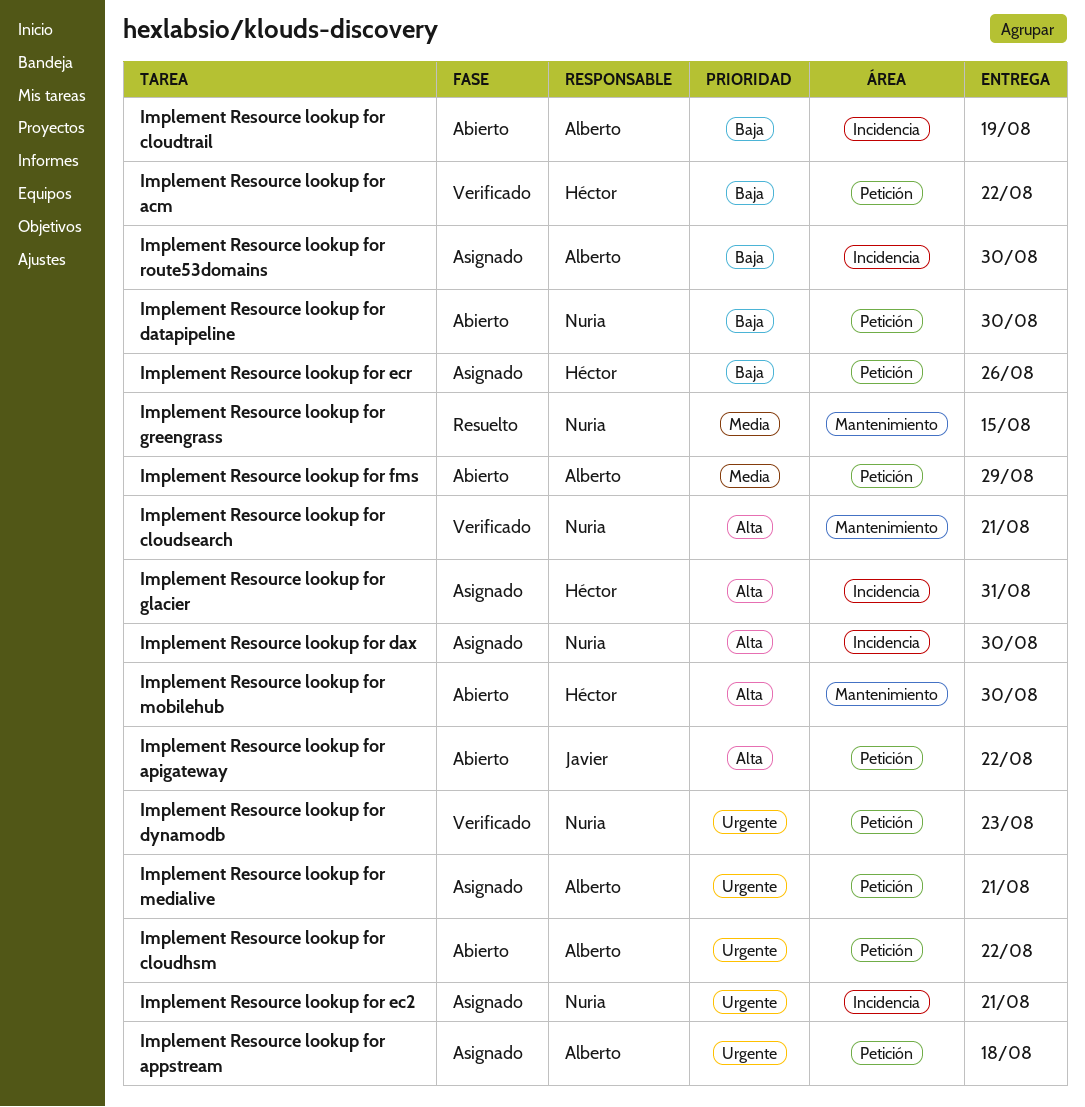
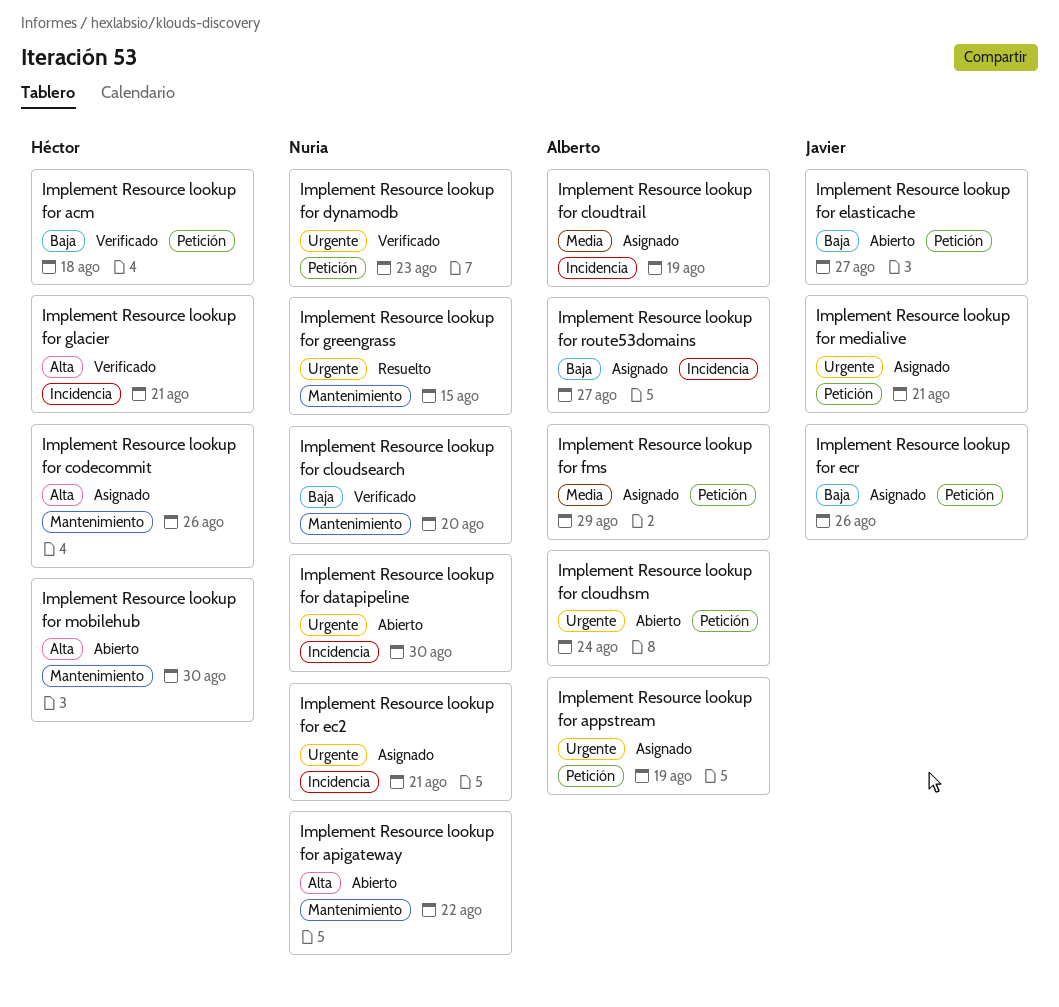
Implement Resource lookup for acm, due: Aug 22 -> Aug 18
Implement Resource lookup for apigateway, owner: Javier -> Nuria
Implement Resource lookup for apigateway, label: Petición -> Mantenimiento
Implement Resource lookup for appstream, due: Aug 18 -> Aug 19
Implement Resource lookup for cloudhsm, due: Aug 22 -> Aug 24
Implement Resource lookup for cloudsearch, priority: Alta -> Baja
Implement Resource lookup for cloudsearch, due: Aug 21 -> Aug 20
Implement Resource lookup for cloudtrail, status: Abierto -> Asignado
Implement Resource lookup for cloudtrail, priority: Baja -> Media
Implement Resource lookup for codecommit: none -> present
Implement Resource lookup for datapipeline, priority: Baja -> Urgente
Implement Resource lookup for datapipeline, label: Petición -> Incidencia
Implement Resource lookup for dax: present -> none
Implement Resource lookup for ecr, owner: Héctor -> Javier
Implement Resource lookup for elasticache: none -> present
Implement Resource lookup for fms, status: Abierto -> Asignado
Implement Resource lookup for glacier, status: Asignado -> Verificado
Implement Resource lookup for glacier, due: Aug 31 -> Aug 21
Implement Resource lookup for greengrass, priority: Media -> Urgente
Implement Resource lookup for medialive, owner: Alberto -> Javier
Implement Resource lookup for route53domains, due: Aug 30 -> Aug 27

